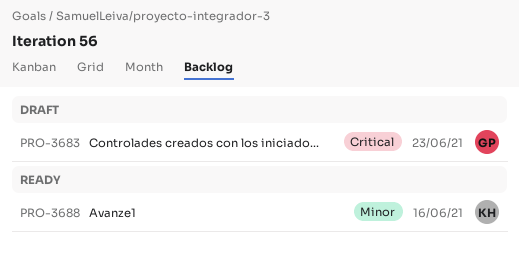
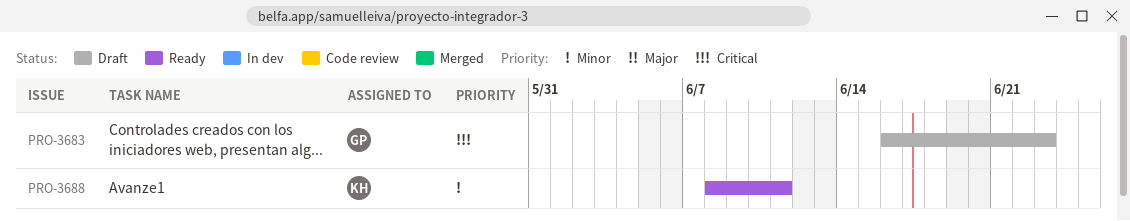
PRO-3688, due: Jun 16 -> Jun 11

